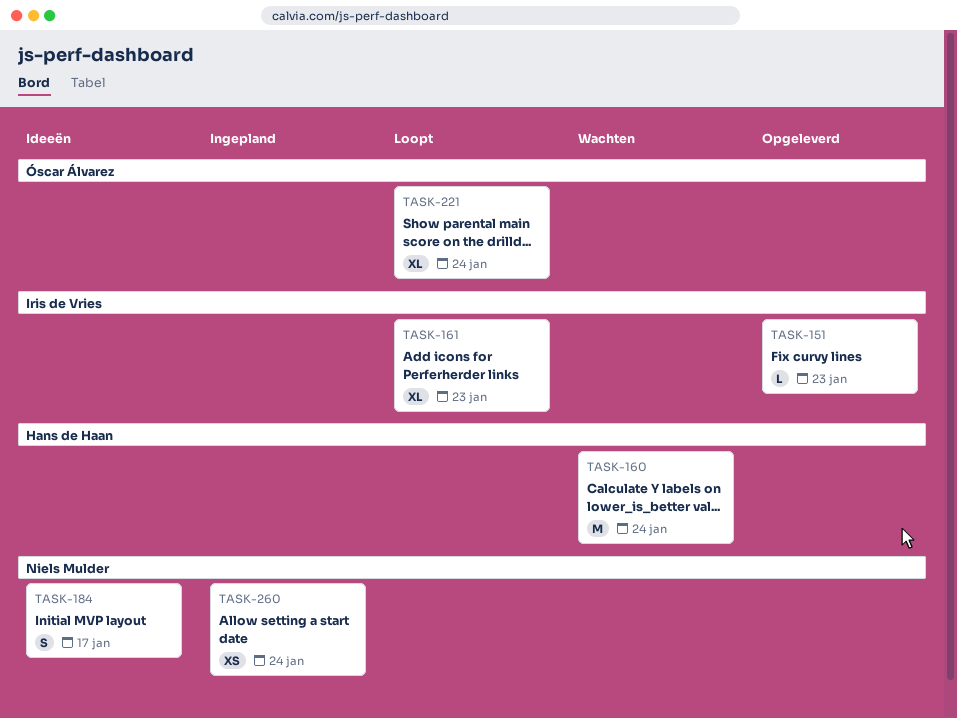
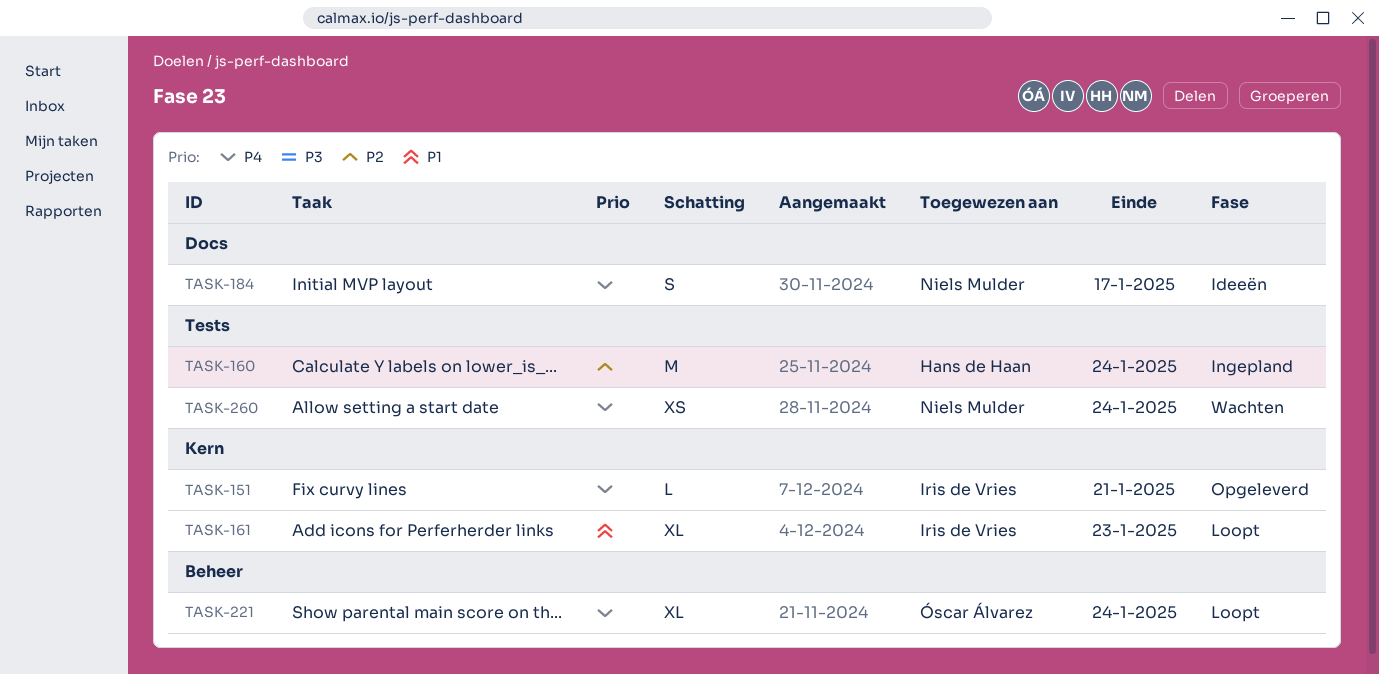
TASK-151, due: Jan 23 -> Jan 21
TASK-160, status: Wachten -> Ingepland
TASK-260, status: Ingepland -> Wachten

